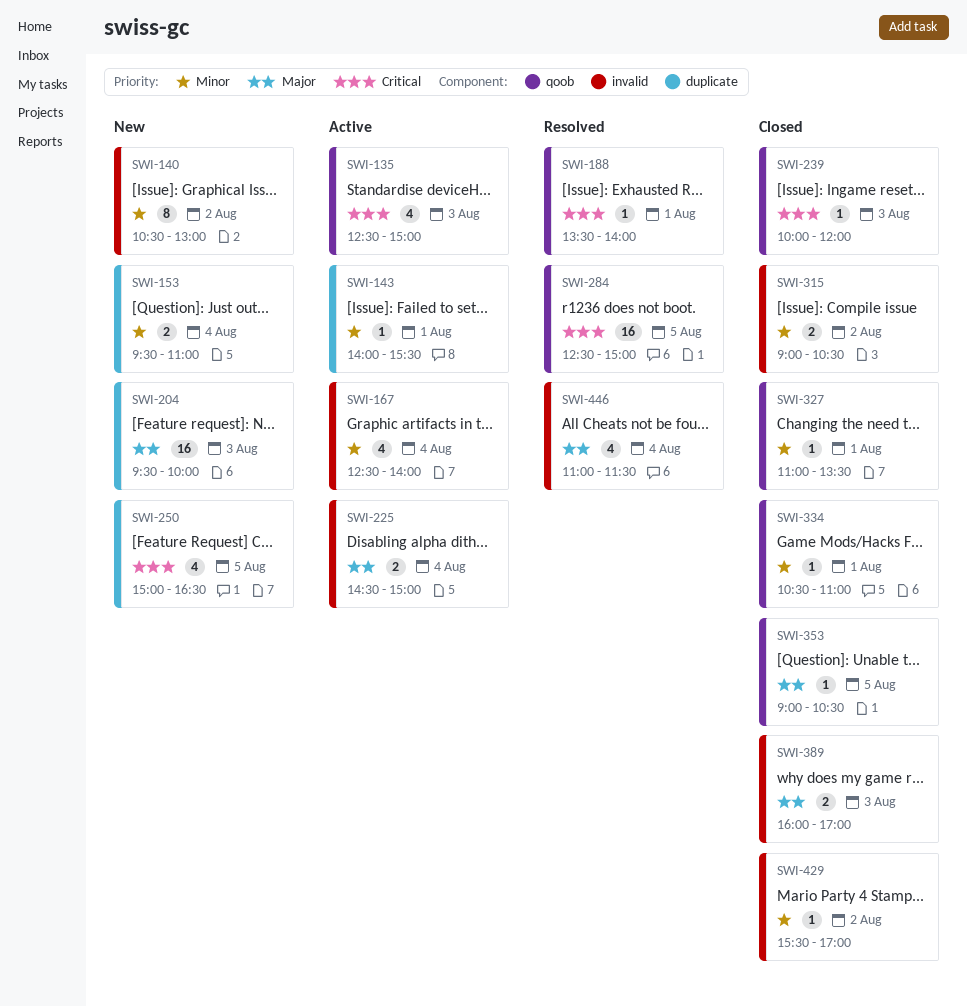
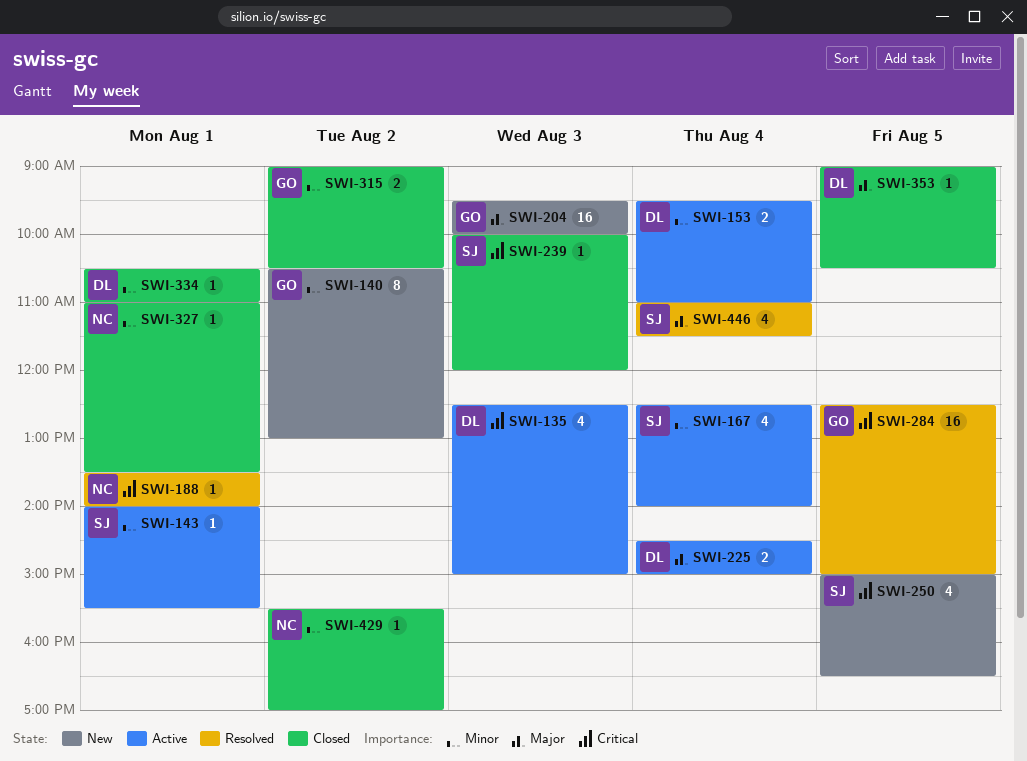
SWI-153, status: New -> Active
SWI-389: present -> none

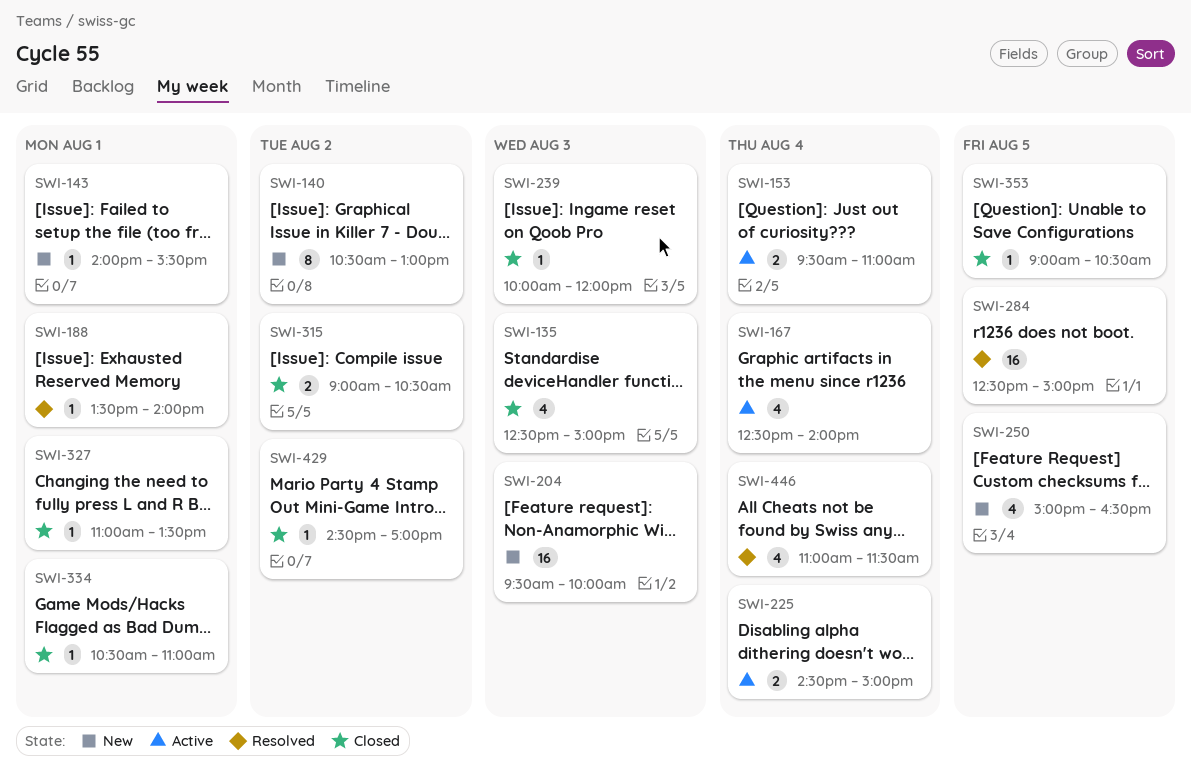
SWI-135, status: Active -> Closed
SWI-143, status: Active -> New
SWI-429, begins: 15:30 -> 14:30

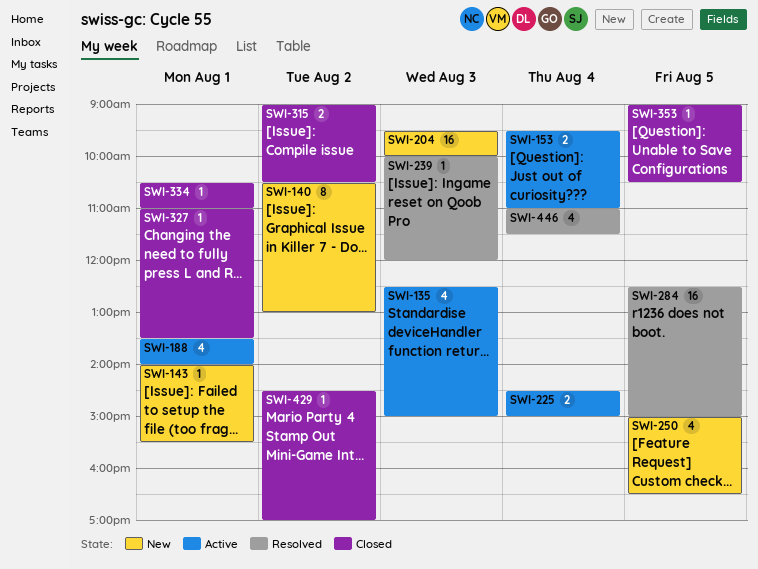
SWI-135, status: Closed -> Active
SWI-167: present -> none
SWI-188, status: Resolved -> Active
SWI-188, estimate: 1 -> 4
SWI-239, status: Closed -> Resolved

